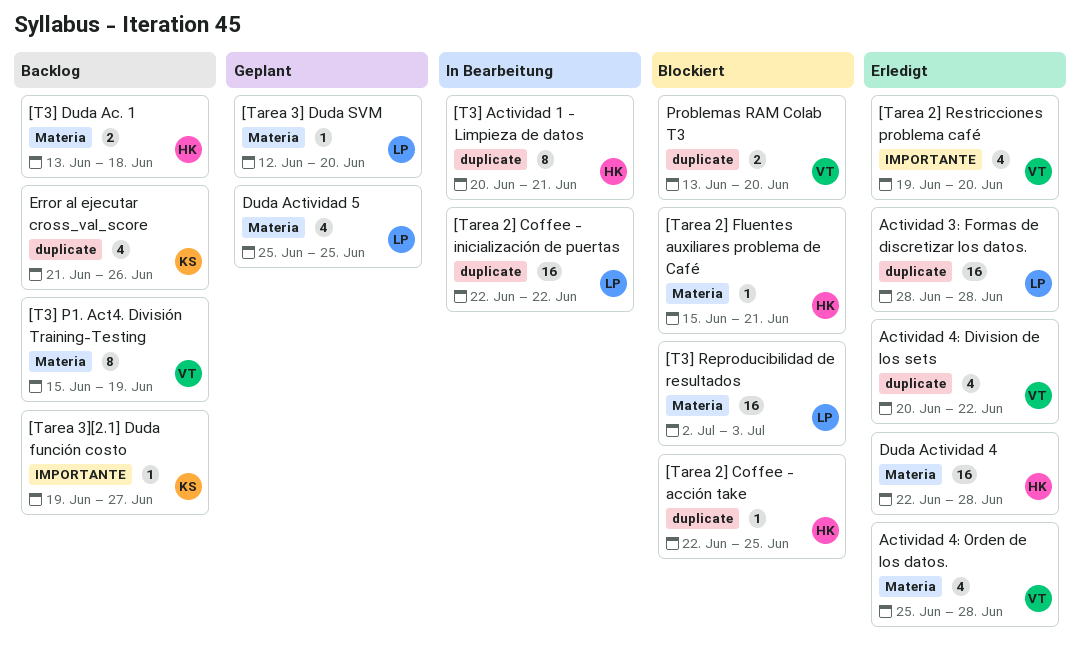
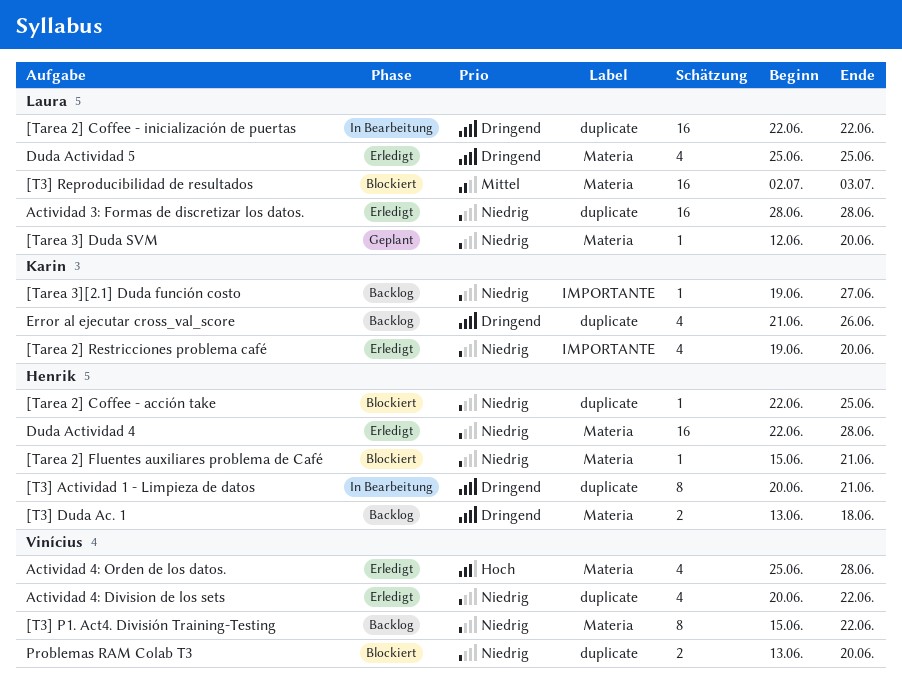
[T3] P1. Act4. División Training-Testing, due: Jun 19 -> Jun 22
[Tarea 2] Restricciones problema café, owner: Vinícius -> Karin
Duda Actividad 5, status: Geplant -> Erledigt

